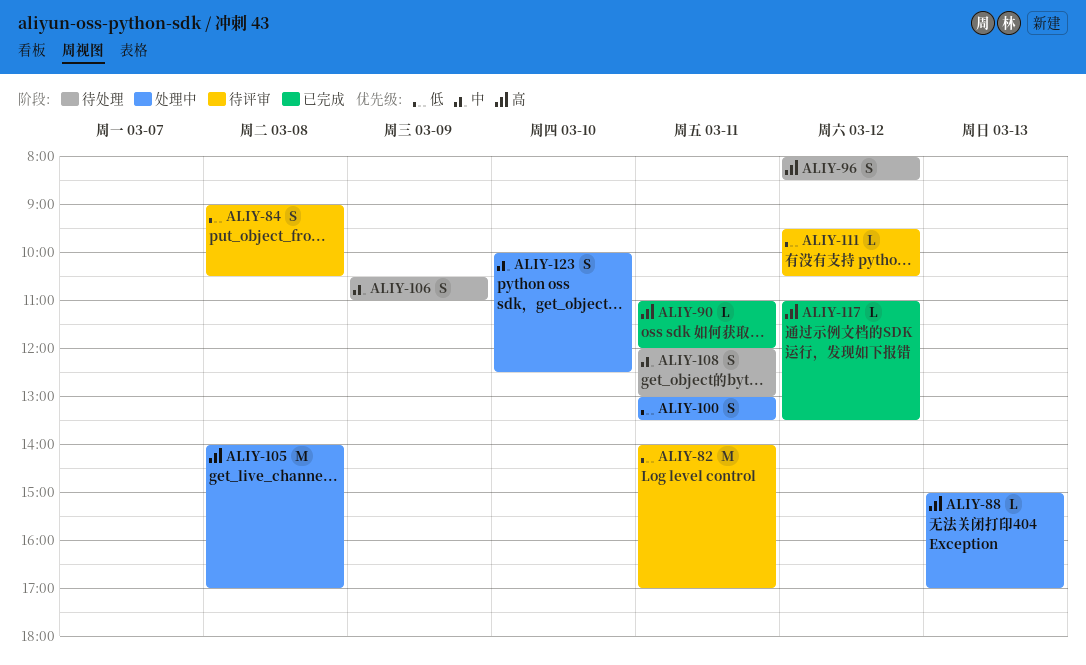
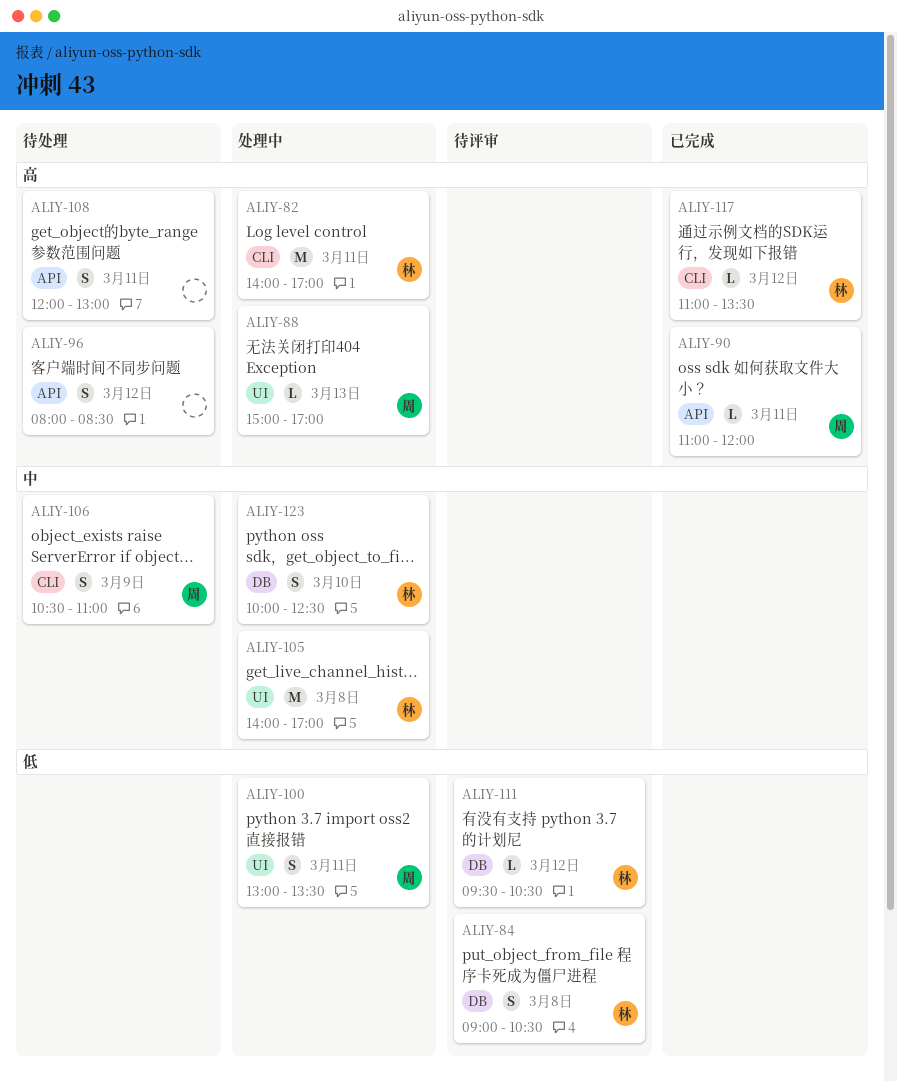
ALIY-82, status: 待评审 -> 处理中
ALIY-82, priority: 低 -> 高
ALIY-105, priority: 高 -> 中
ALIY-108, priority: 中 -> 高

